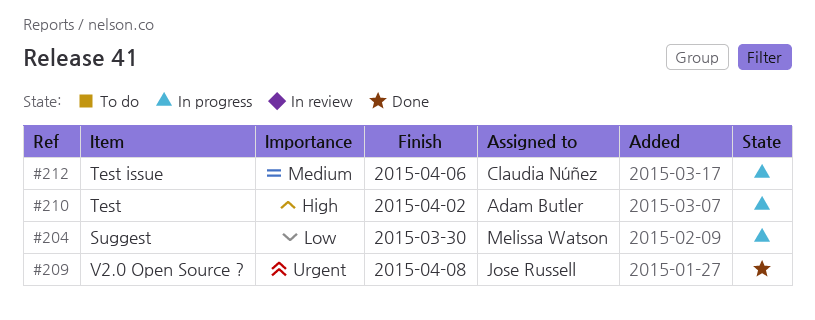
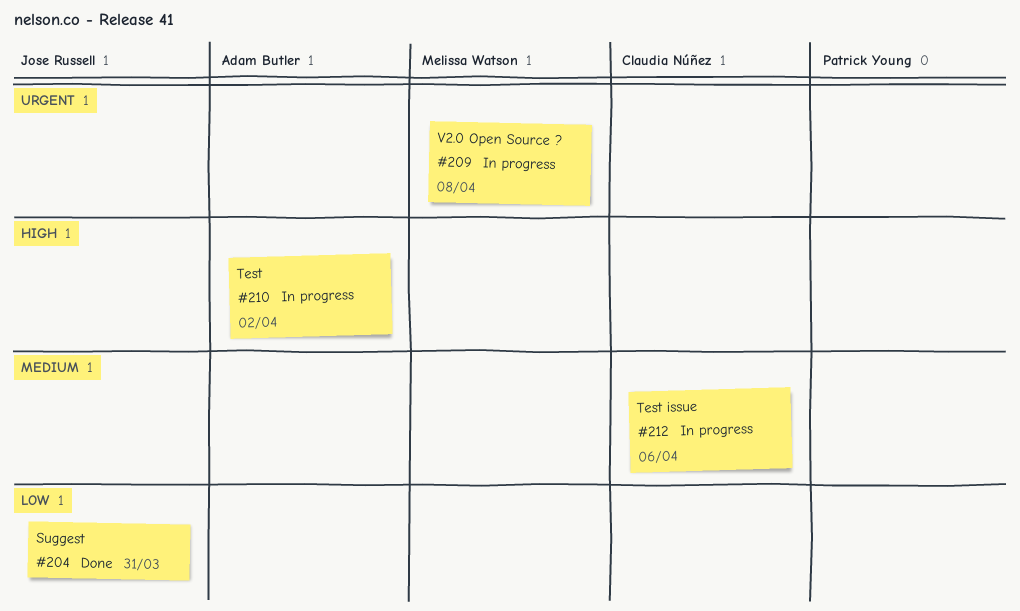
#204, status: In progress -> Done
#204, owner: Melissa Watson -> Jose Russell
#204, due: Mar 30 -> Mar 31
#209, status: Done -> In progress
#209, owner: Jose Russell -> Melissa Watson

